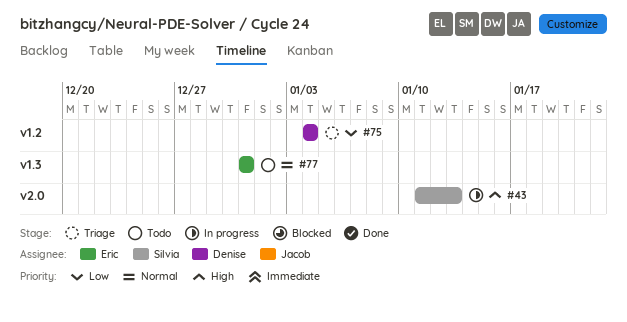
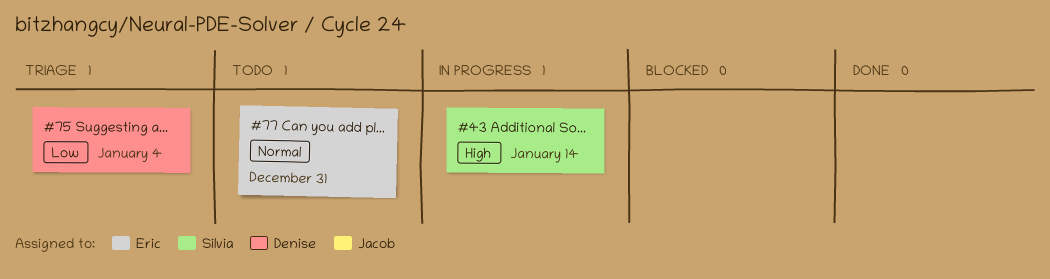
#43, due: Jan 13 -> Jan 14

